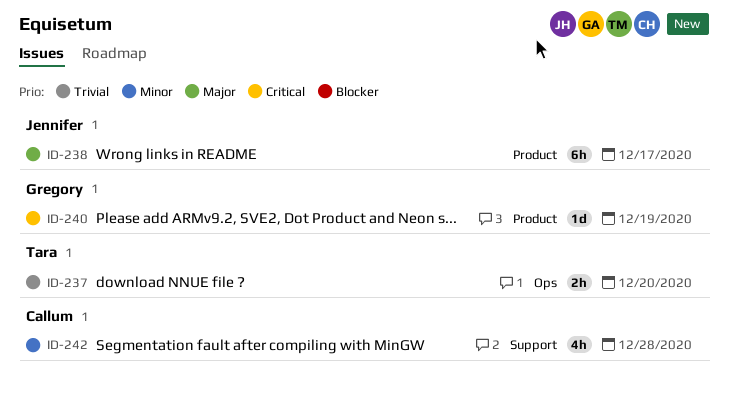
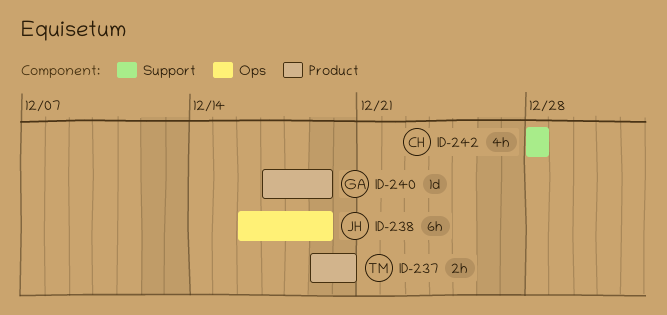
ID-237, label: Ops -> Product
ID-238, label: Product -> Ops
ID-238, due: Dec 17 -> Dec 19

